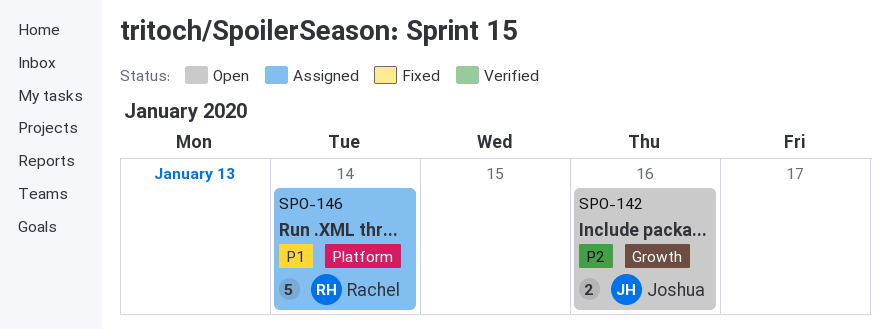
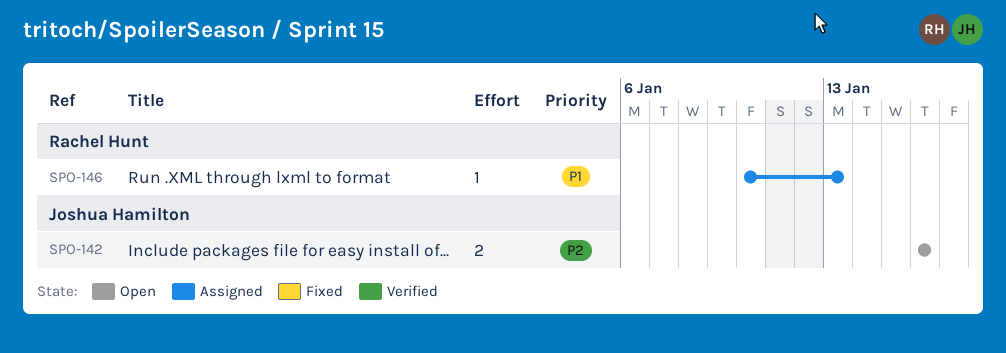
SPO-146, estimate: 5 -> 1
SPO-146, due: Jan 14 -> Jan 13

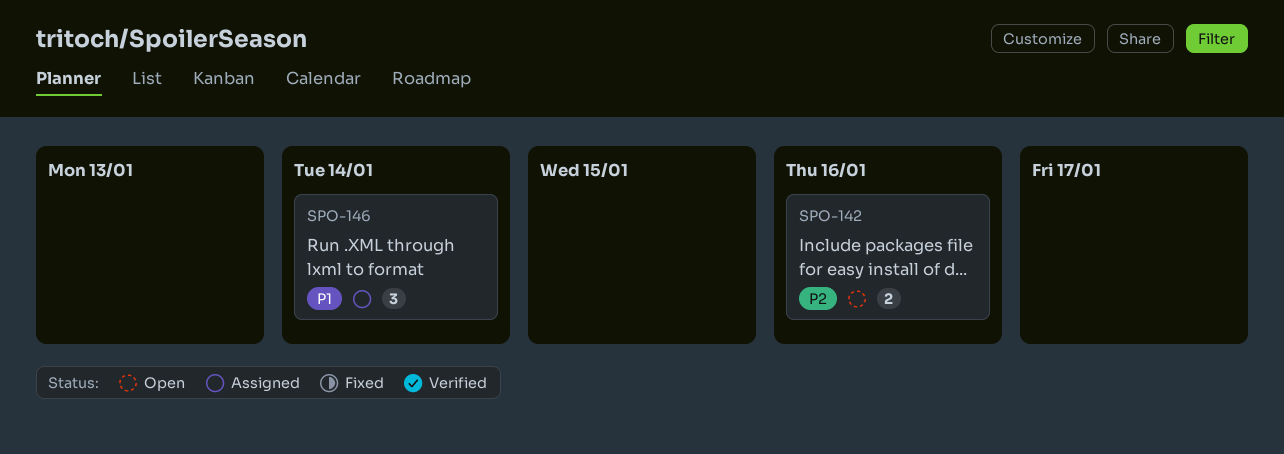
SPO-146, estimate: 1 -> 3
SPO-146, due: Jan 13 -> Jan 14

